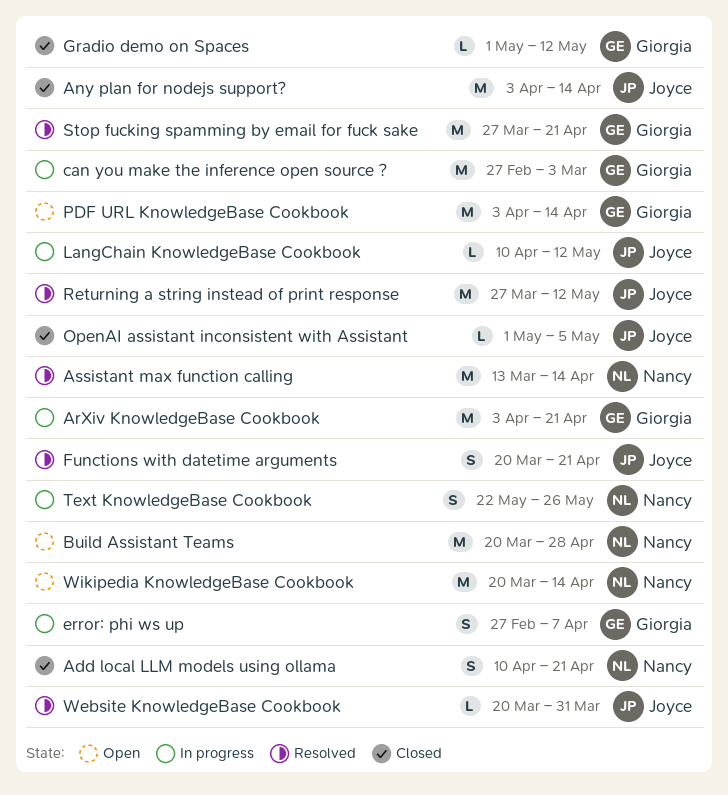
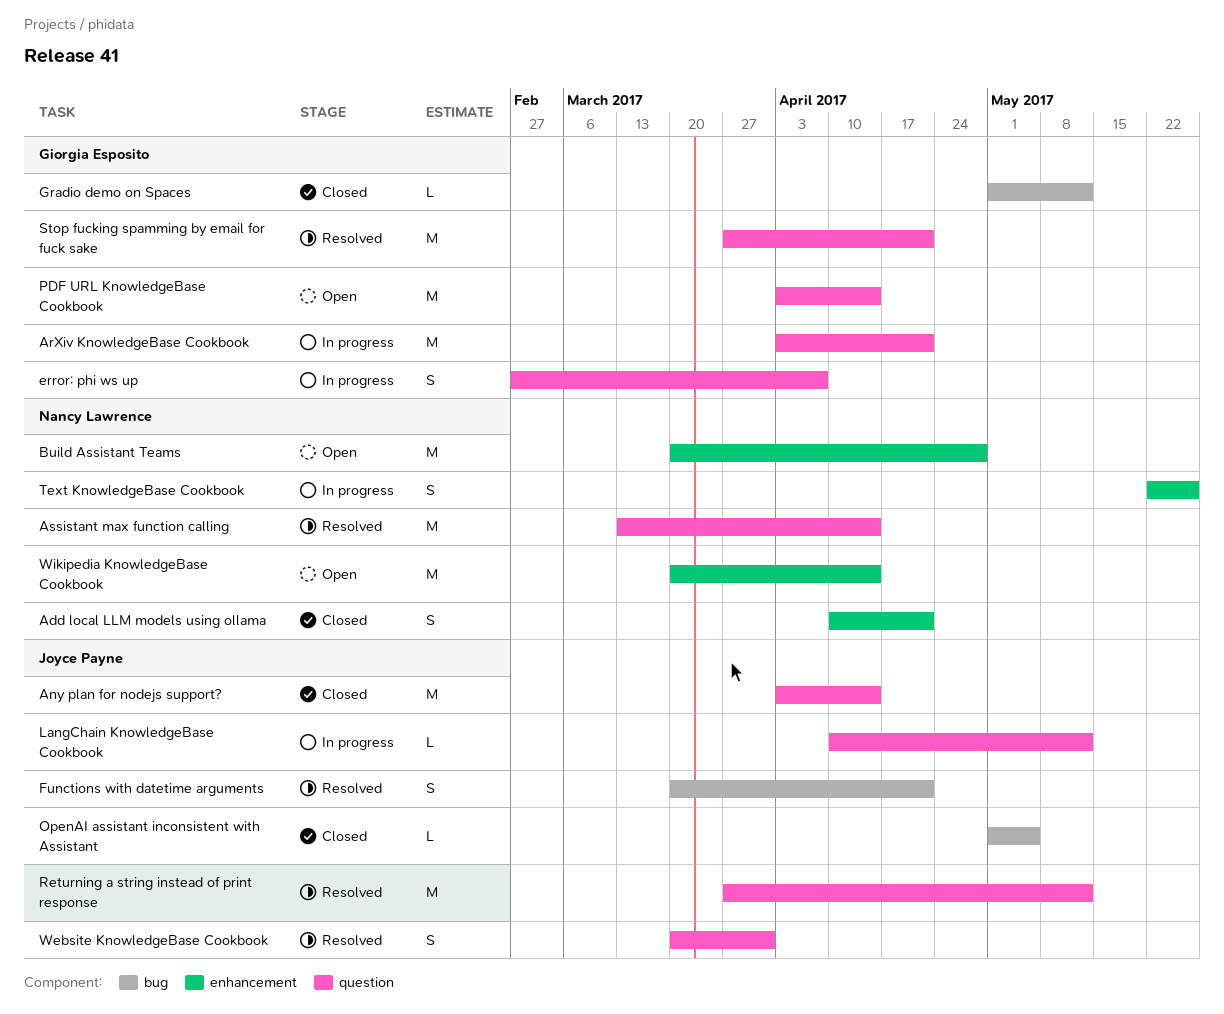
can you make the inference open source ?: present -> none
Website KnowledgeBase Cookbook, estimate: L -> S

